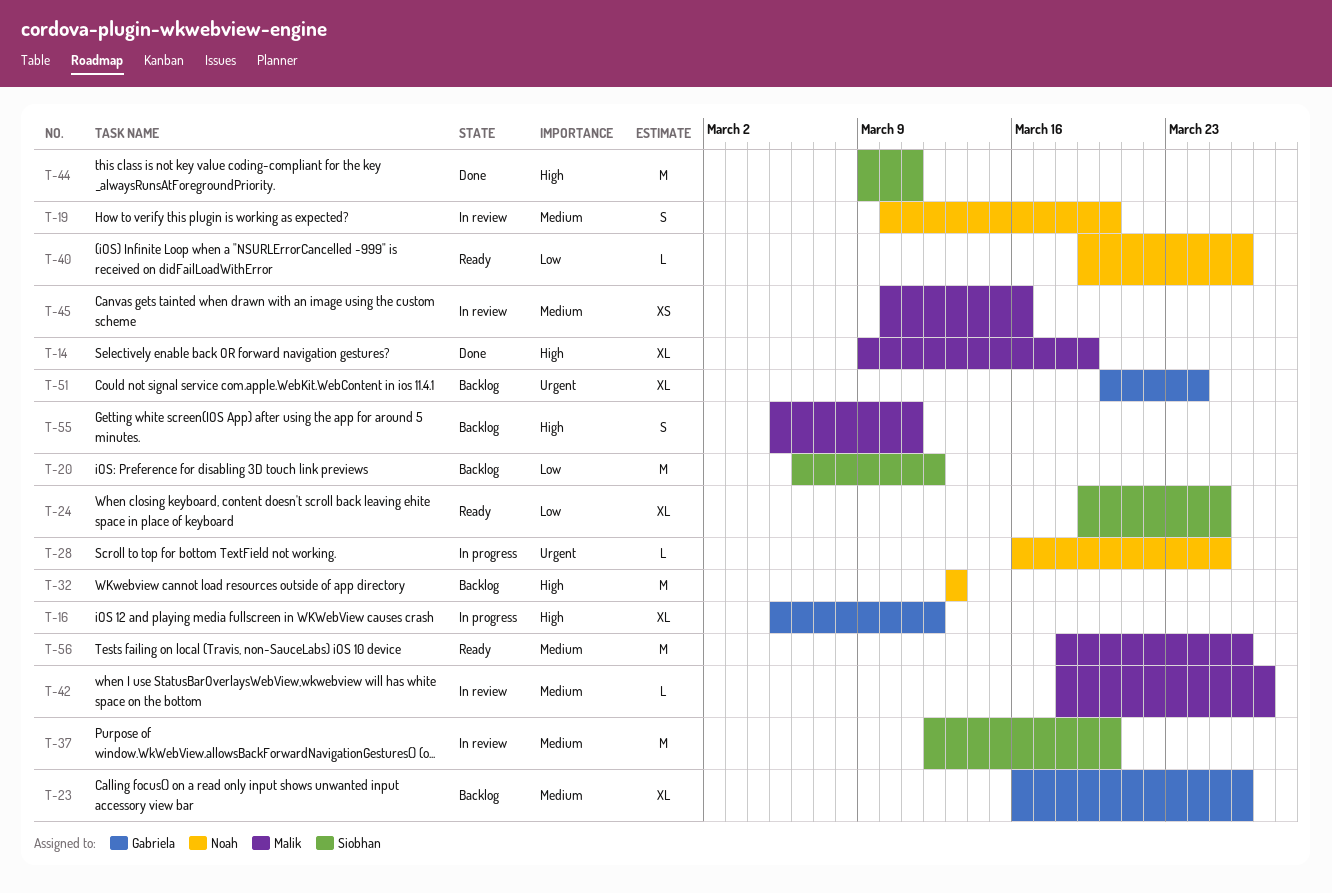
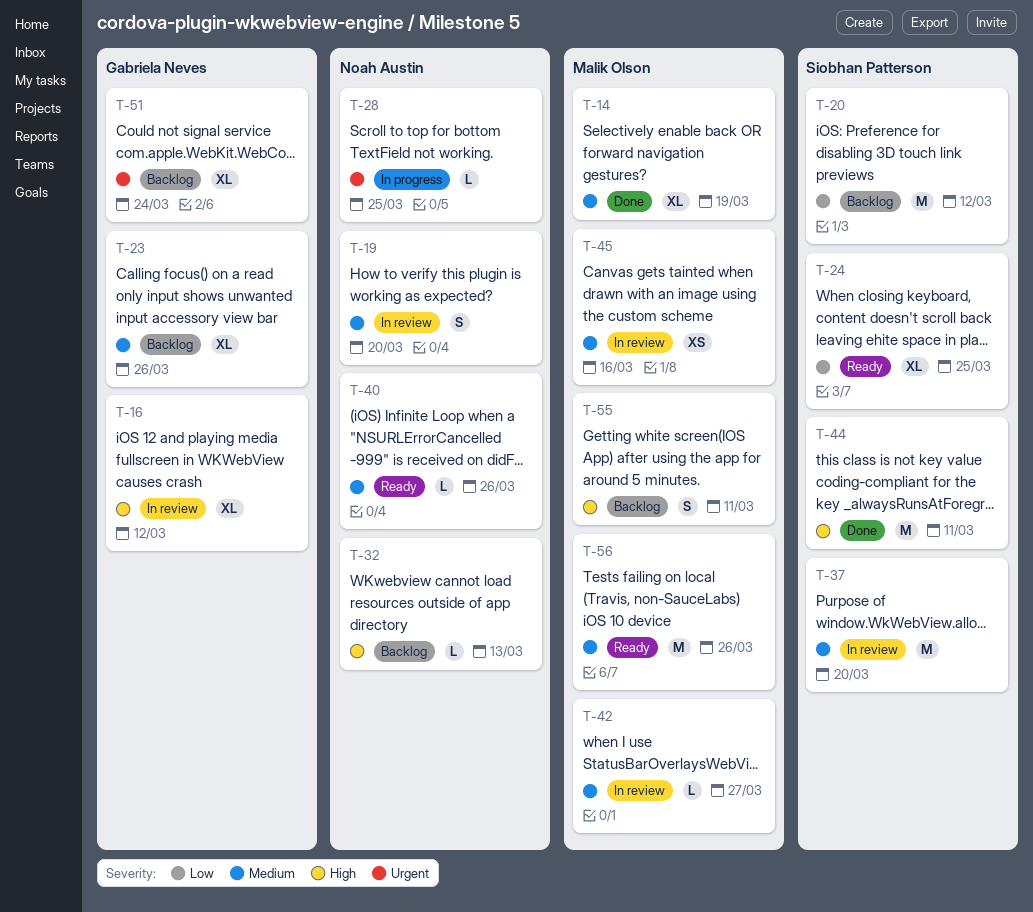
T-14, priority: High -> Medium
T-16, status: In progress -> In review
T-32, estimate: M -> L
T-40, priority: Low -> Medium

